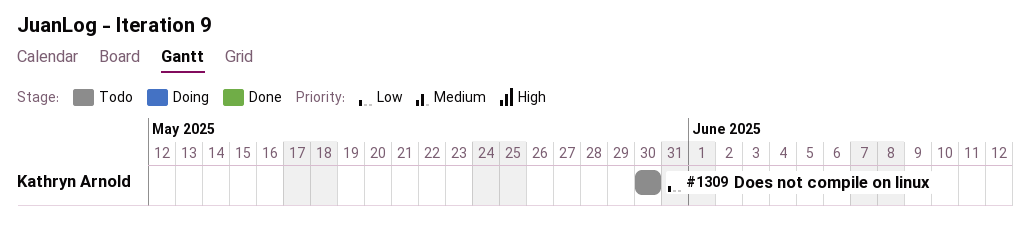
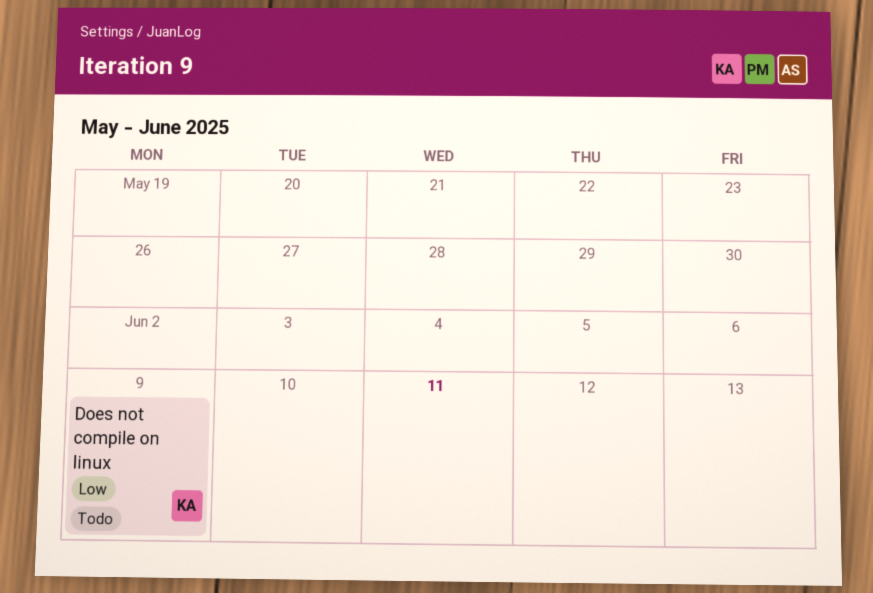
Does not compile on linux, due: May 30 -> Jun 9

